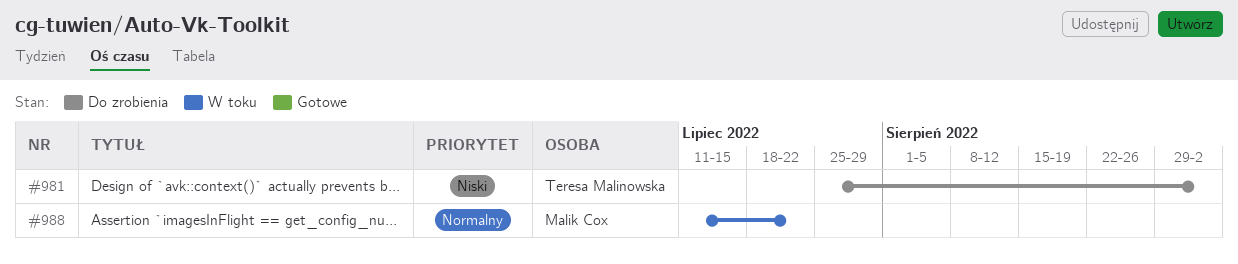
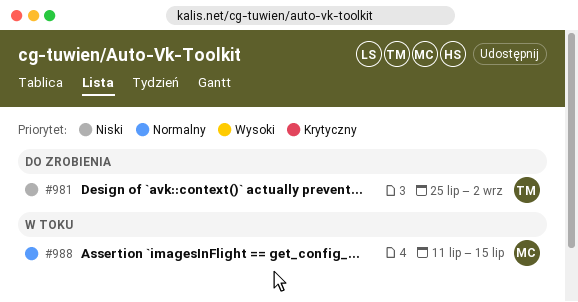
#988, due: Jul 22 -> Jul 15

